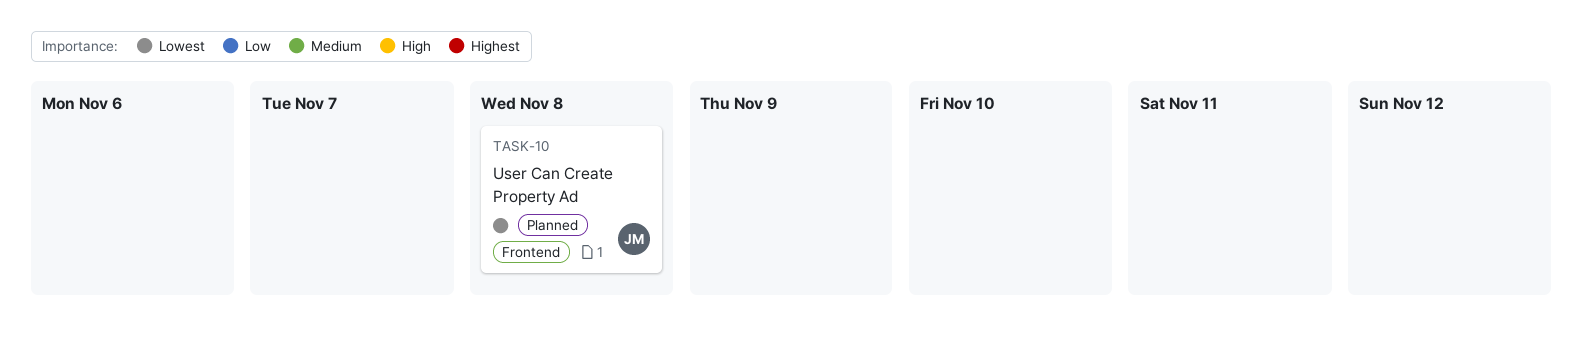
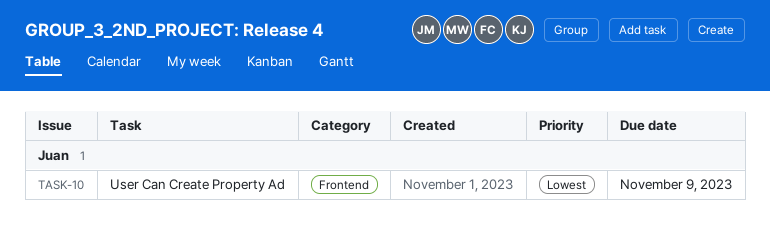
TASK-10, due: Nov 8 -> Nov 9

